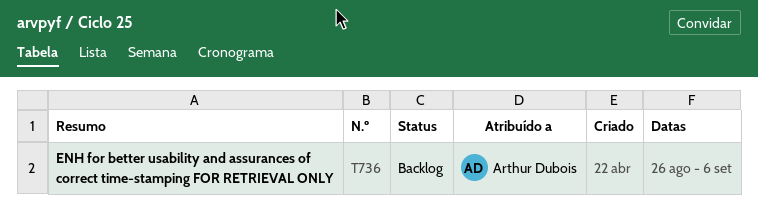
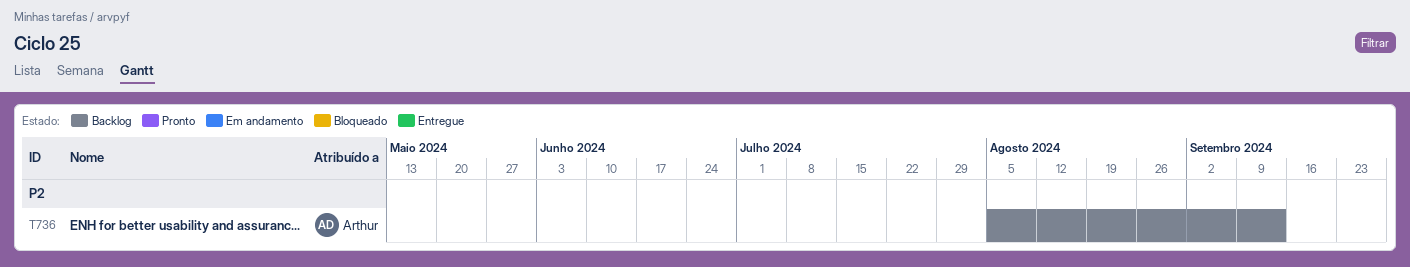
T736, start: Aug 26 -> Aug 5
T736, due: Sep 6 -> Sep 13

